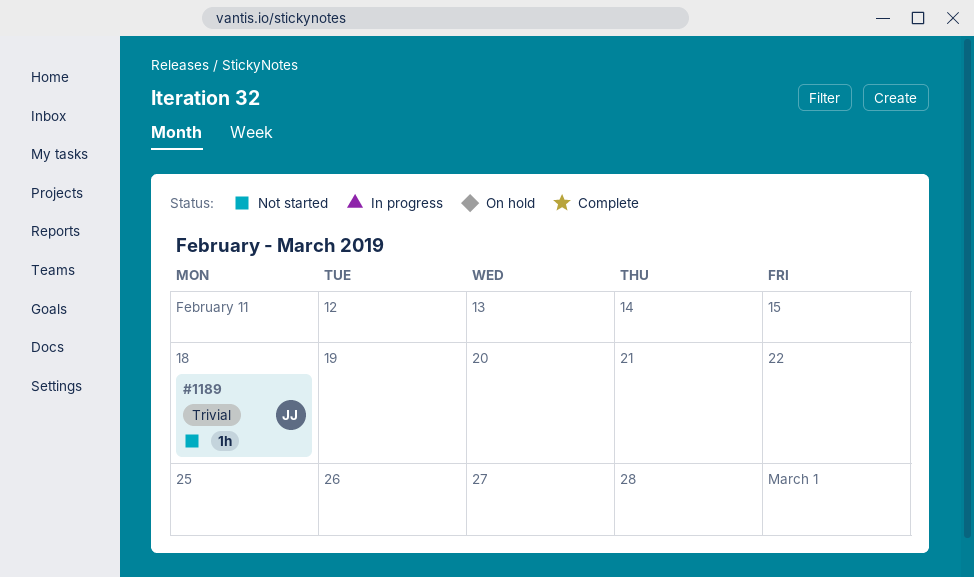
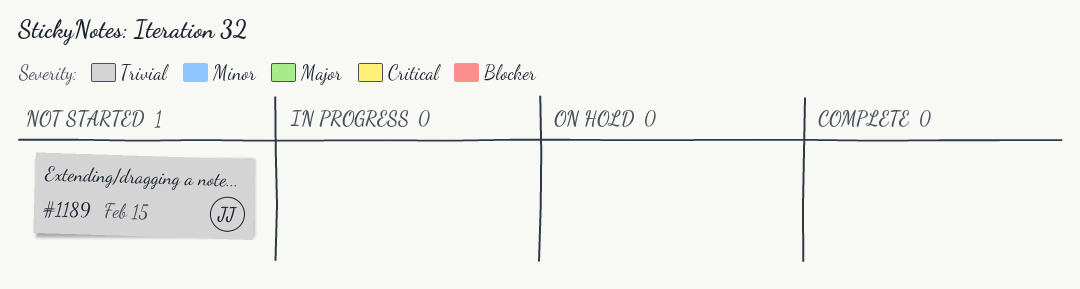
#1189, due: Feb 18 -> Feb 15

